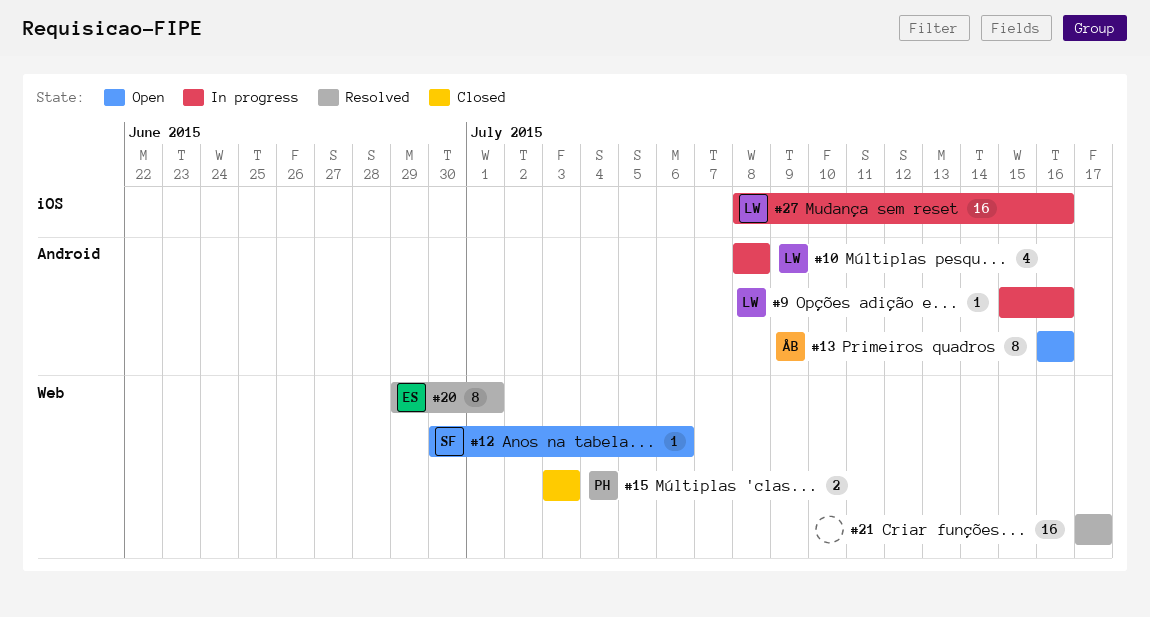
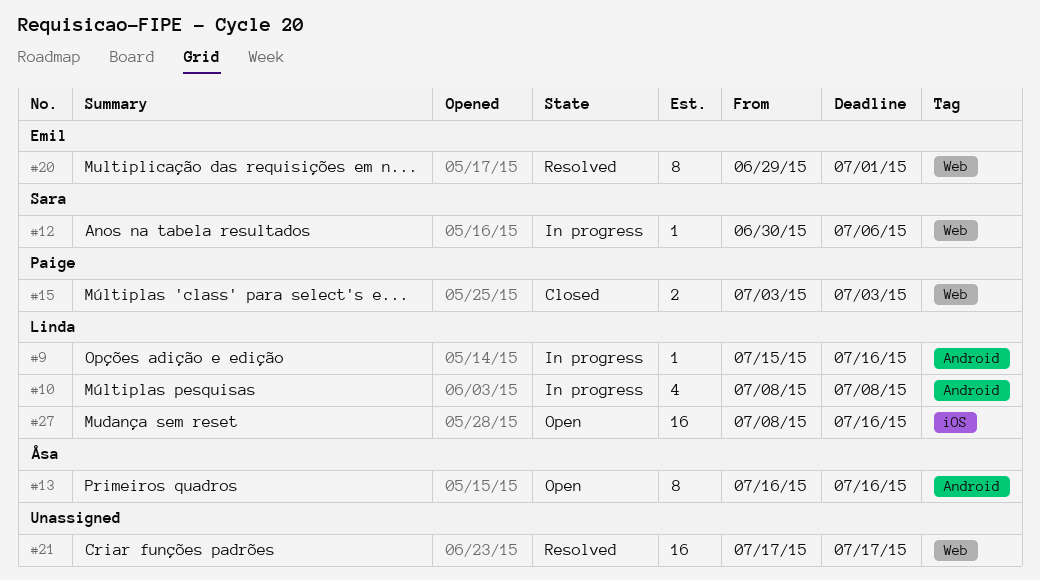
#12, status: Open -> In progress
#27, status: In progress -> Open

